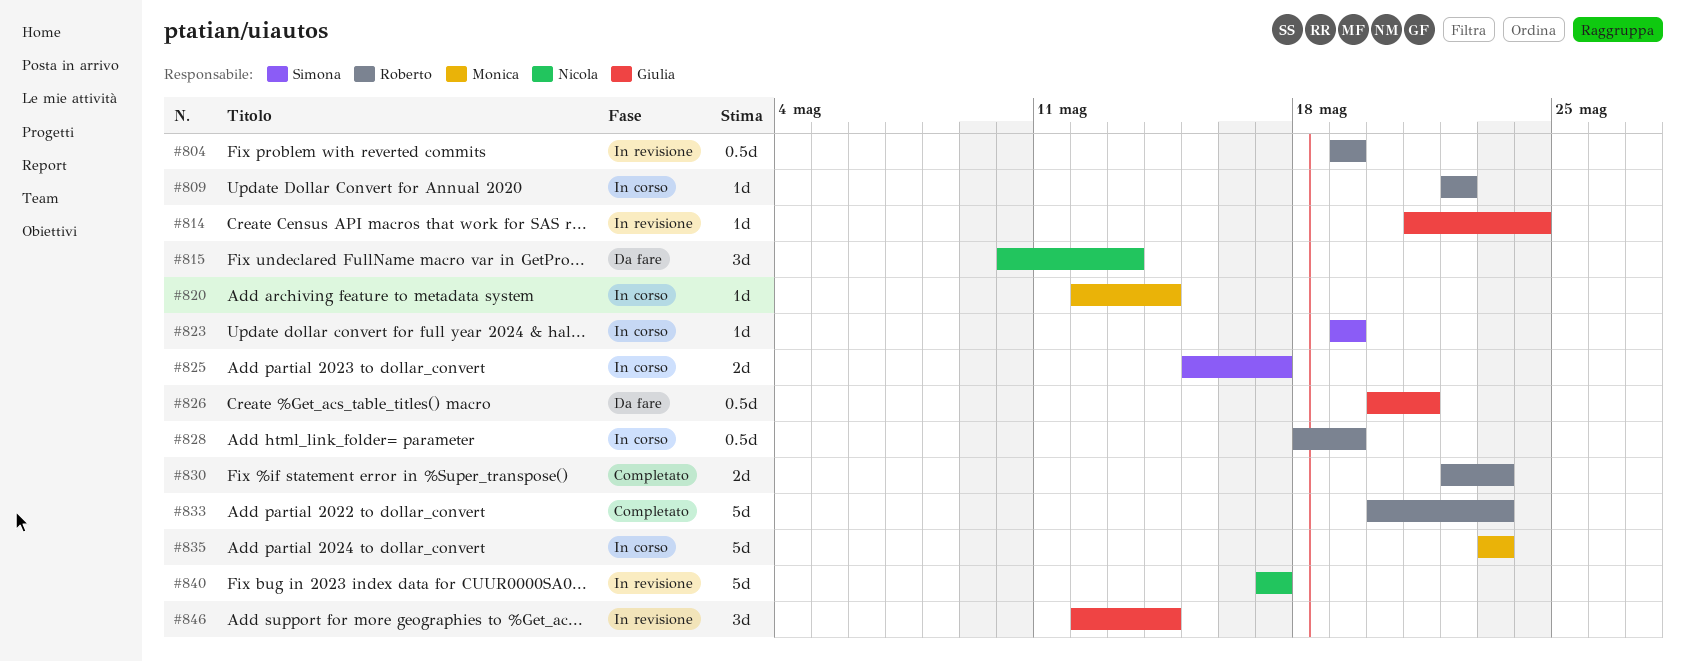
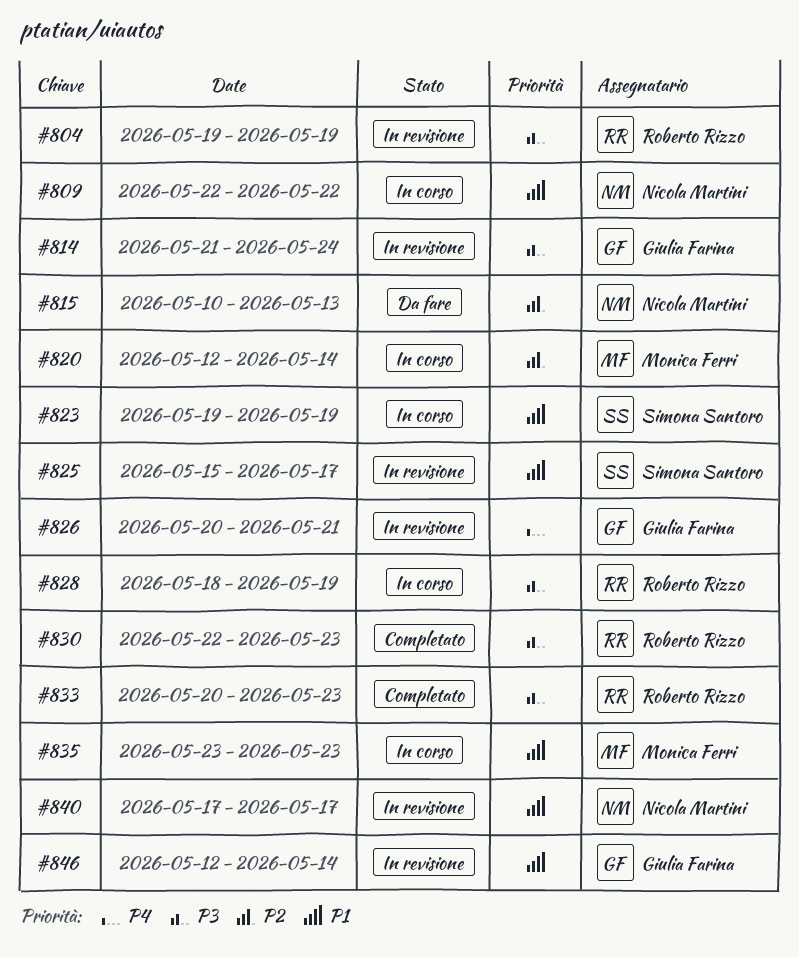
#809, owner: Roberto Rizzo -> Nicola Martini
#825, status: In corso -> In revisione
#826, status: Da fare -> In revisione

